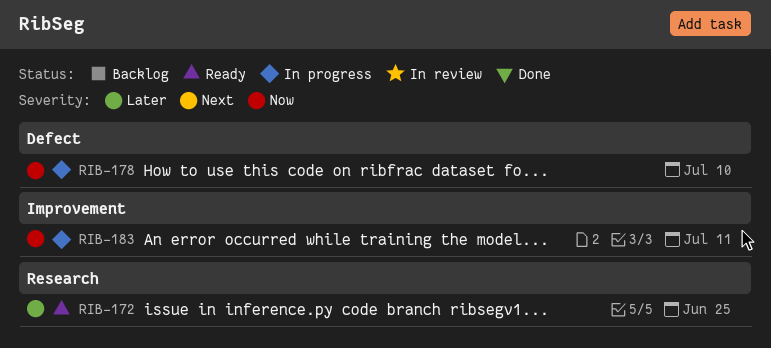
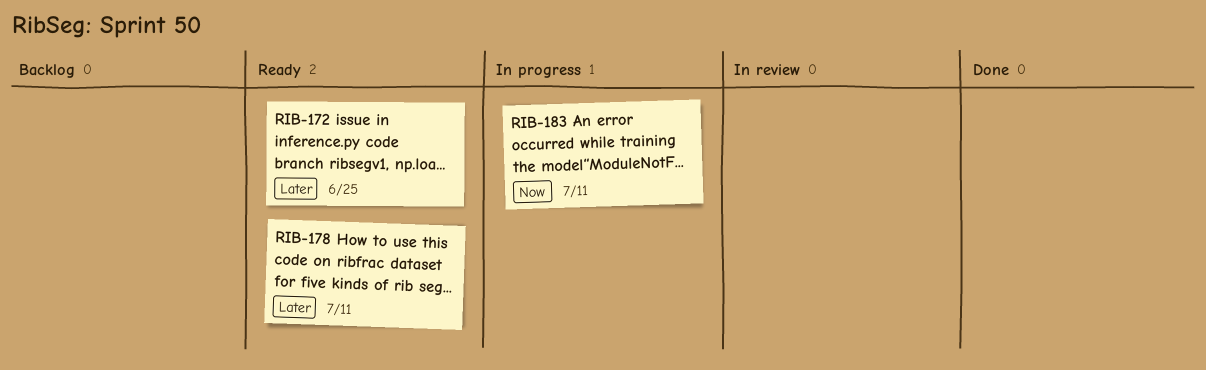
RIB-178, status: In progress -> Ready
RIB-178, priority: Now -> Later
RIB-178, due: Jul 10 -> Jul 11

